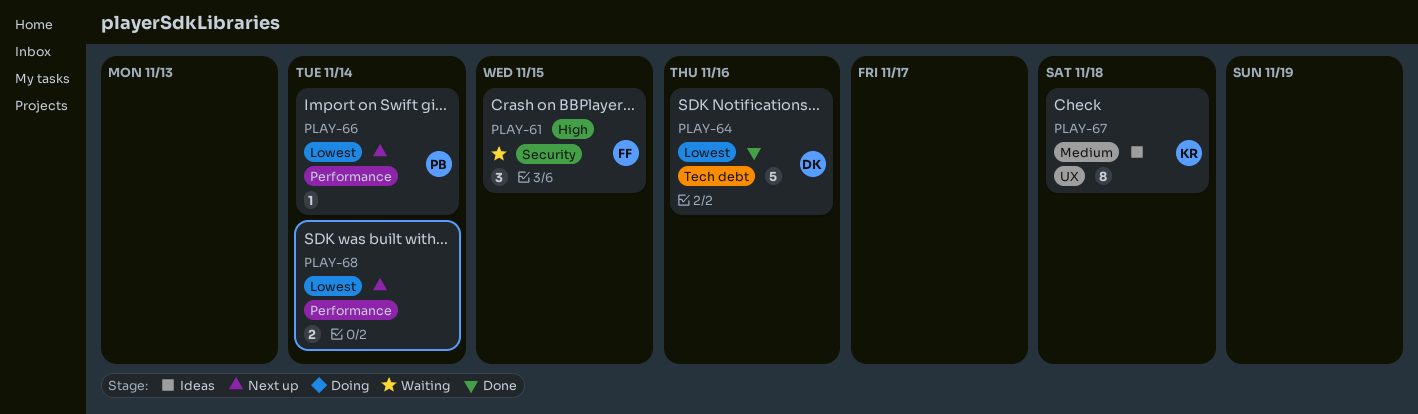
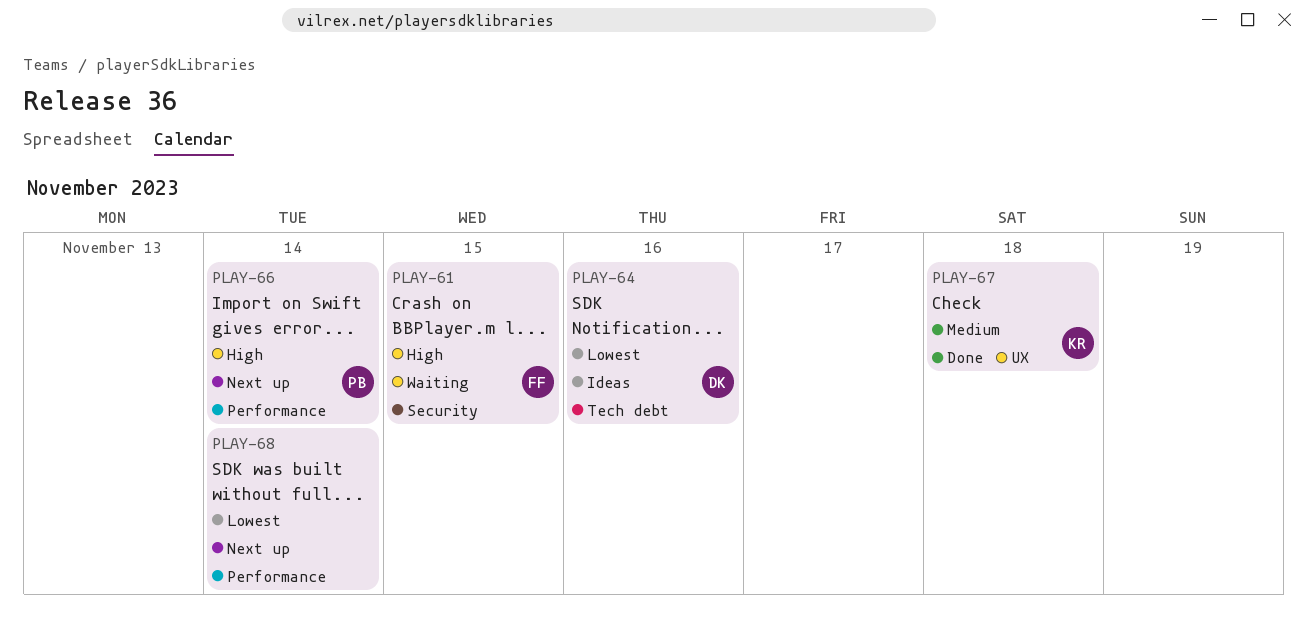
PLAY-64, status: Done -> Ideas
PLAY-66, priority: Lowest -> High
PLAY-67, status: Ideas -> Done

